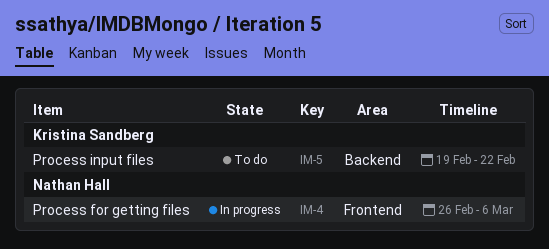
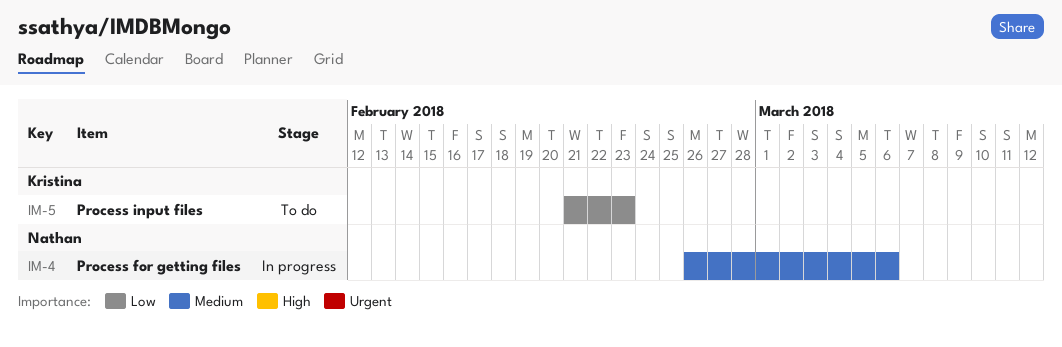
IM-5, start: Feb 19 -> Feb 21
IM-5, due: Feb 22 -> Feb 23

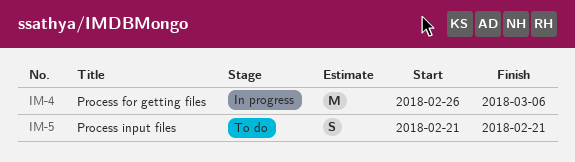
IM-5, due: Feb 23 -> Feb 21

